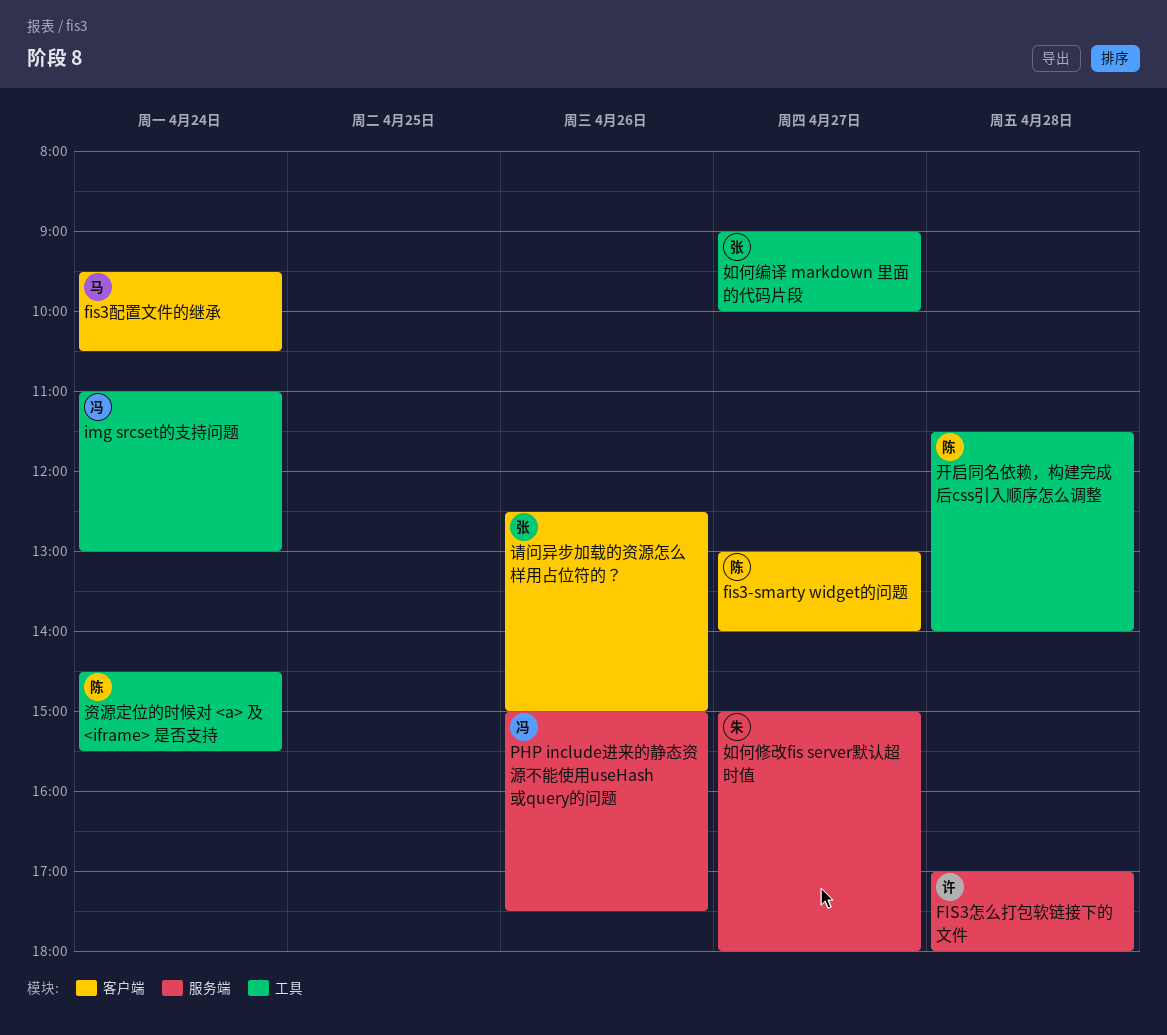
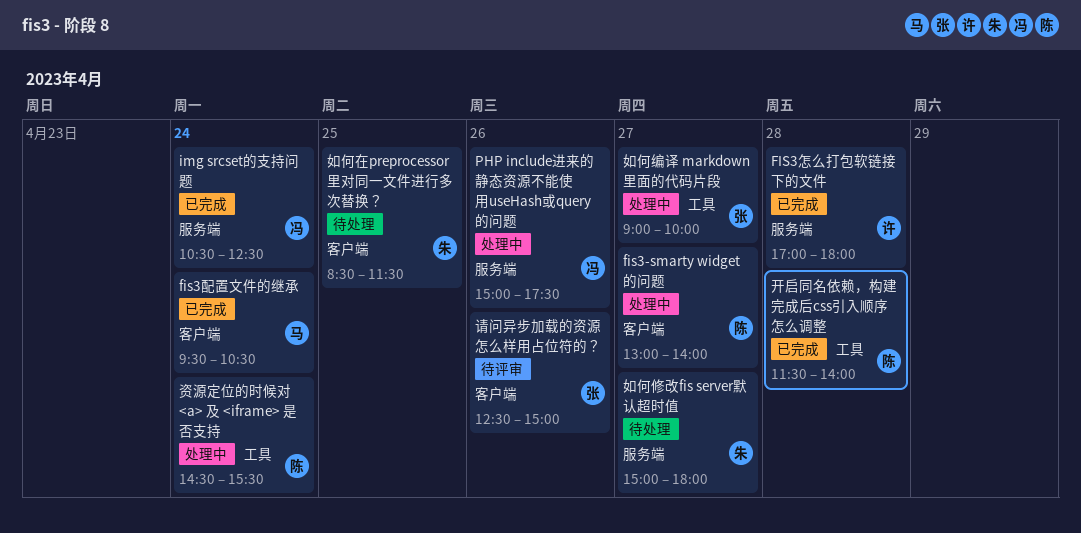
img srcset的支持问题, label: 工具 -> 服务端
img srcset的支持问题, begins: 11:00 -> 10:30
img srcset的支持问题, ends: 13:00 -> 12:30
如何在preprocessor里对同一文件进行多次替换？: none -> present

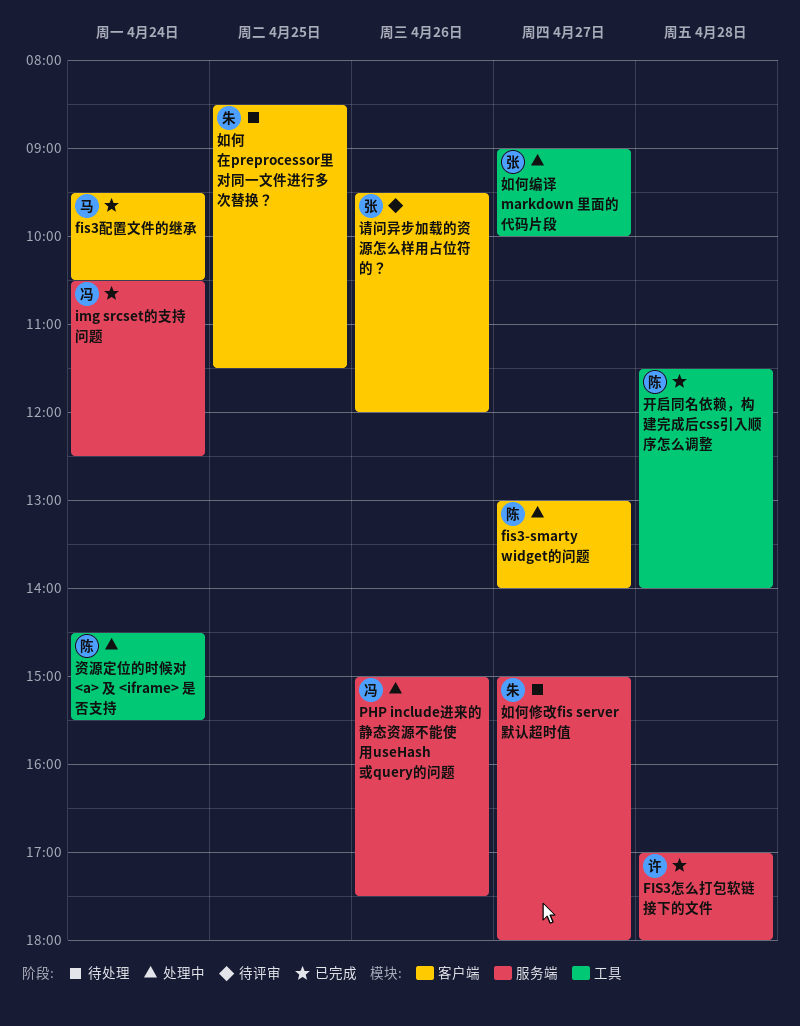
请问异步加载的资源怎么样用占位符的？, begins: 12:30 -> 09:30
请问异步加载的资源怎么样用占位符的？, ends: 15:00 -> 12:00

